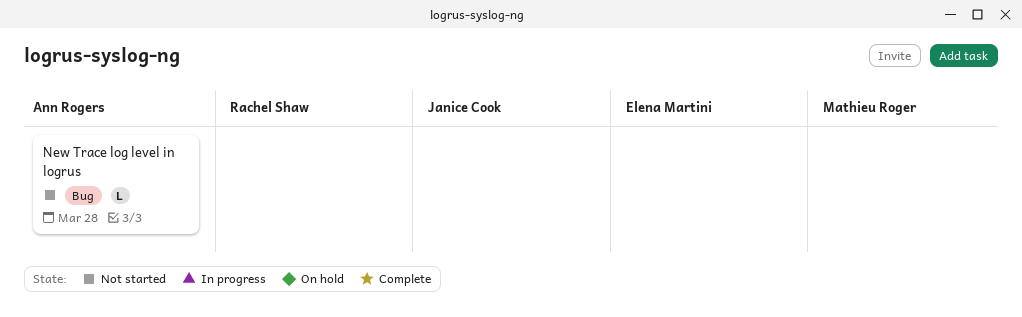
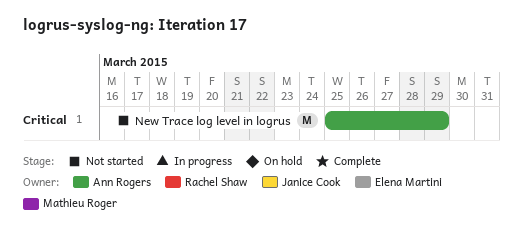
New Trace log level in logrus, estimate: L -> M
New Trace log level in logrus, due: Mar 28 -> Mar 29

